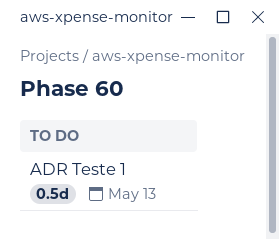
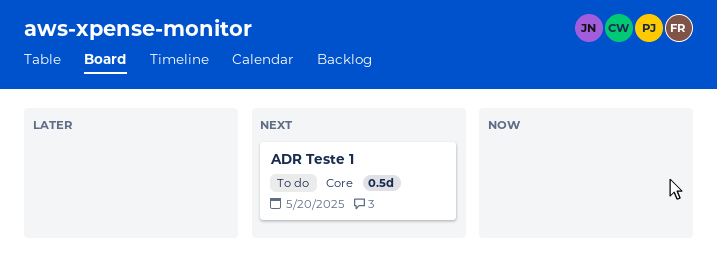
ADR Teste 1, due: May 13 -> May 20

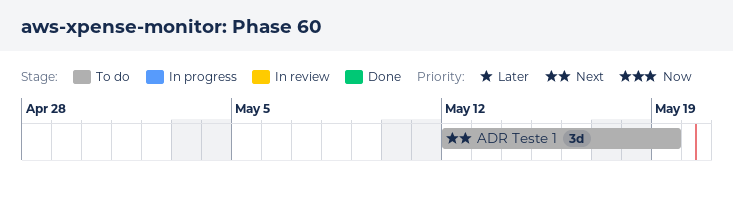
ADR Teste 1, estimate: 0.5d -> 3d
ADR Teste 1, due: May 20 -> May 19

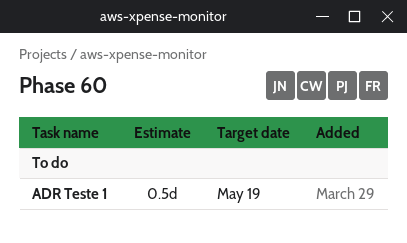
ADR Teste 1, estimate: 3d -> 0.5d

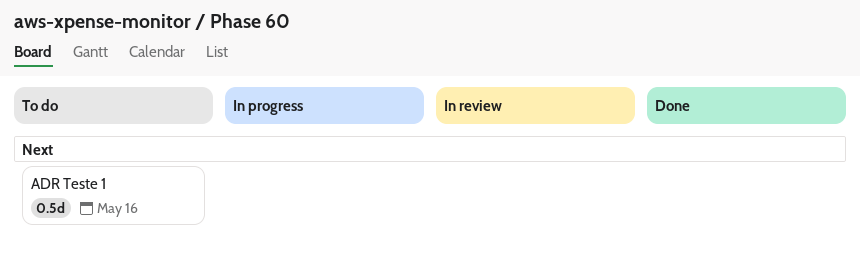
ADR Teste 1, due: May 19 -> May 16

